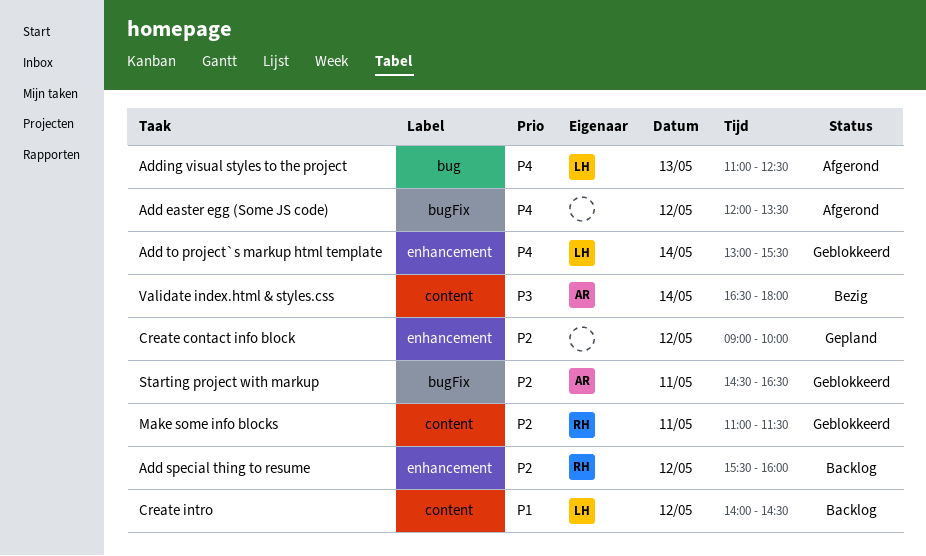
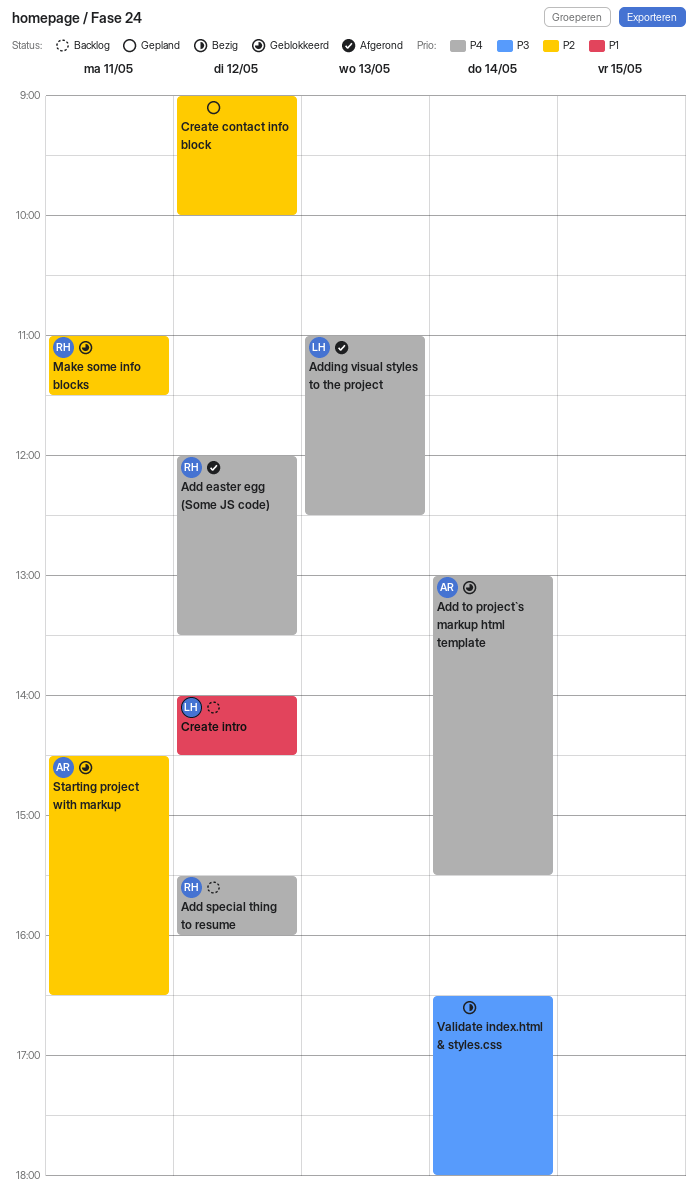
Add easter egg (Some JS code), owner: none -> RH
Add special thing to resume, priority: P2 -> P4
Add to project`s markup html template, owner: LH -> AR
Validate index.html & styles.css, owner: AR -> none

